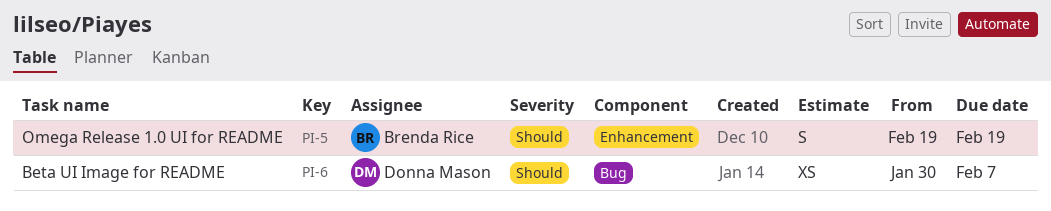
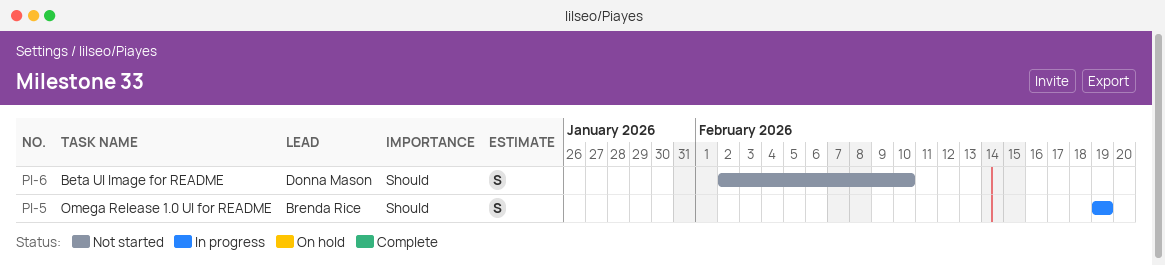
PI-6, estimate: XS -> S
PI-6, start: Jan 30 -> Feb 2
PI-6, due: Feb 7 -> Feb 10

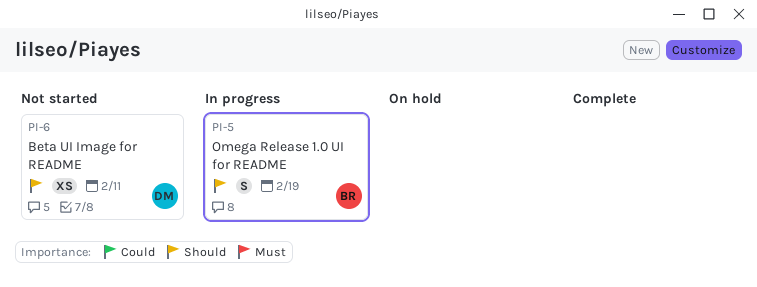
PI-6, estimate: S -> XS
PI-6, due: Feb 10 -> Feb 11

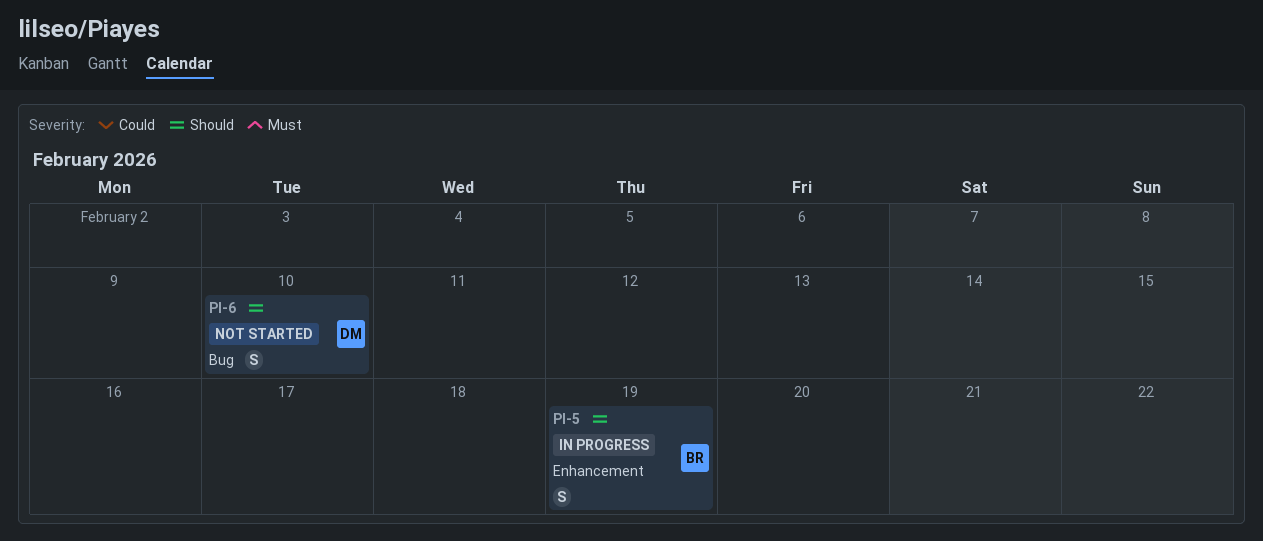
PI-6, estimate: XS -> S
PI-6, due: Feb 11 -> Feb 10

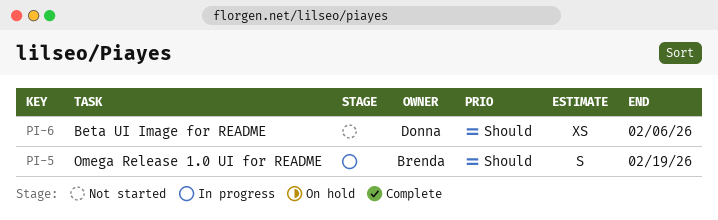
PI-6, estimate: S -> XS
PI-6, due: Feb 10 -> Feb 6

